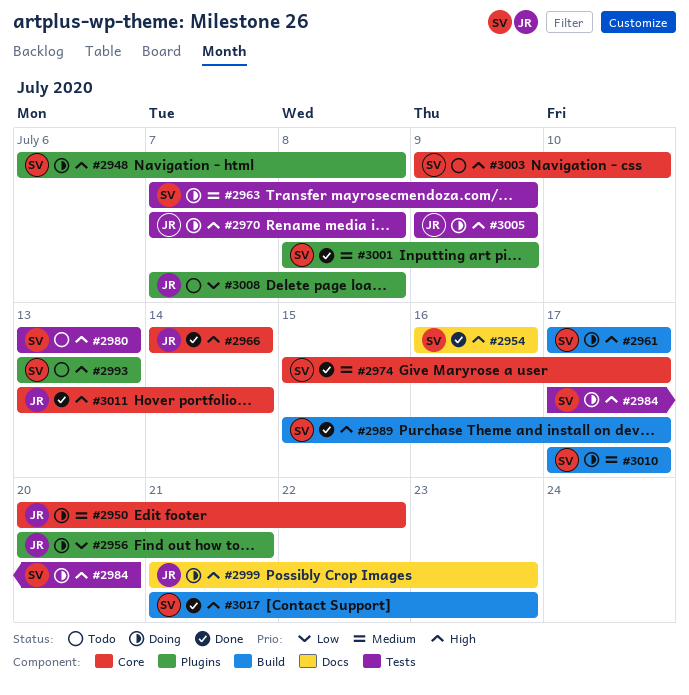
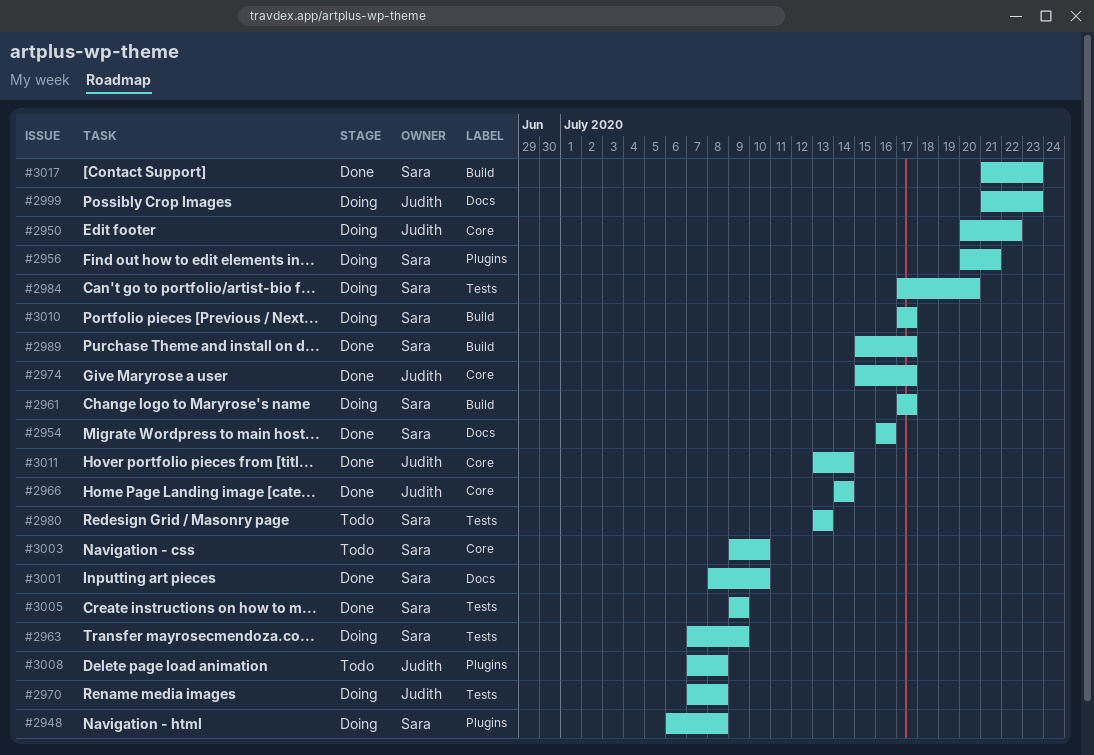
#2956, owner: Judith -> Sara
#2974, owner: Sara -> Judith
#2993: present -> none
#3001, label: Plugins -> Docs
#3001, due: Jul 9 -> Jul 10
#3005, status: Doing -> Done
#3005, owner: Judith -> Sara

